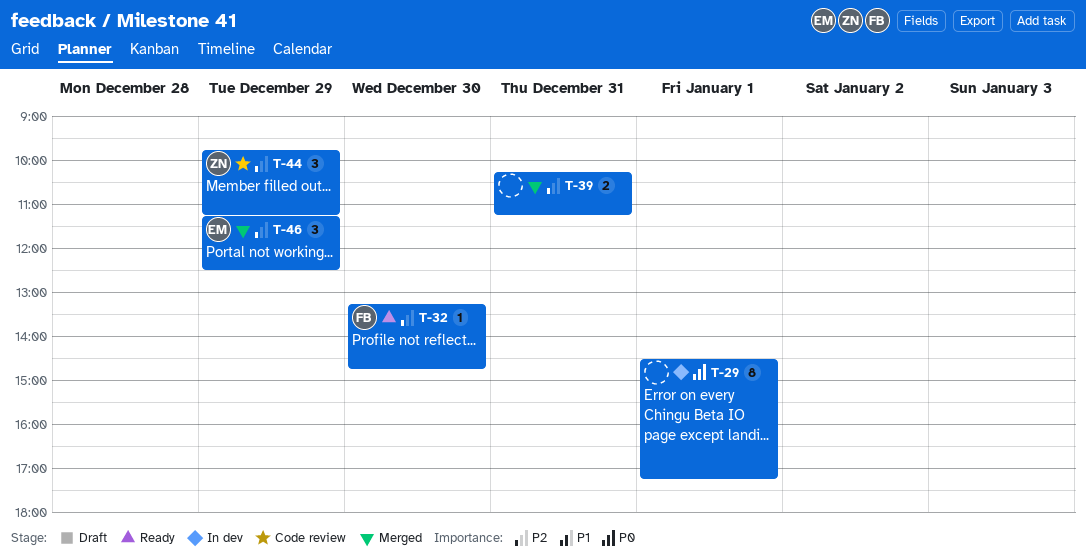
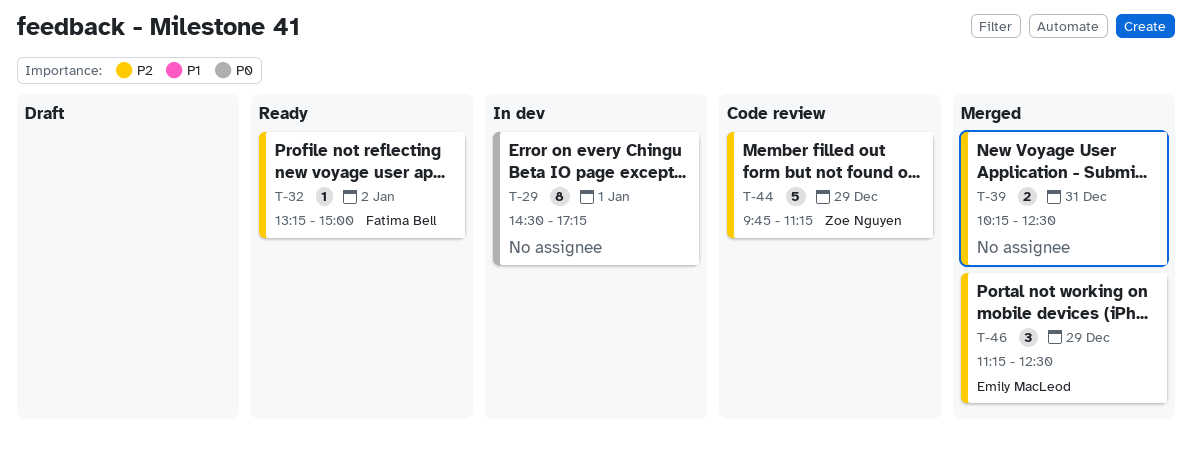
T-32, day: Dec 30 -> Jan 2
T-32, ends: 14:45 -> 15:00
T-39, ends: 11:15 -> 12:30
T-44, estimate: 3 -> 5

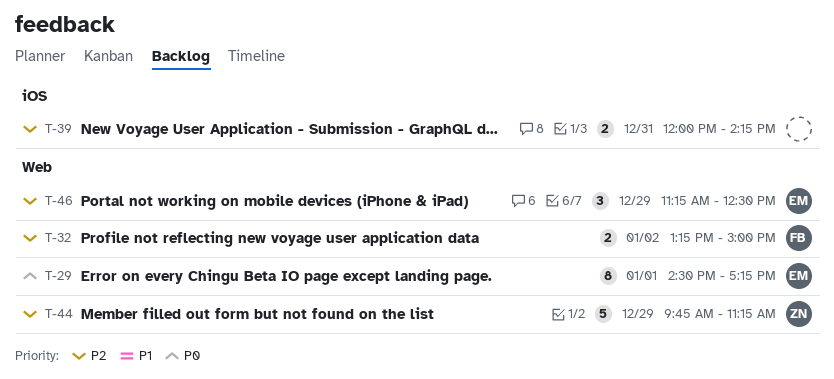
T-29, owner: none -> Emily MacLeod
T-32, estimate: 1 -> 2
T-39, begins: 10:15 -> 12:00
T-39, ends: 12:30 -> 14:15

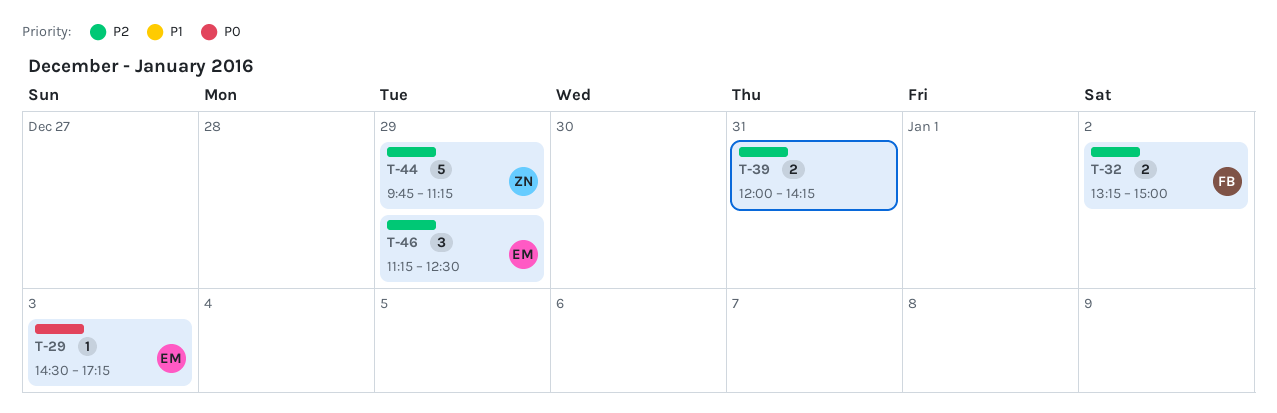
T-29, estimate: 8 -> 1
T-29, day: Jan 1 -> Jan 3

